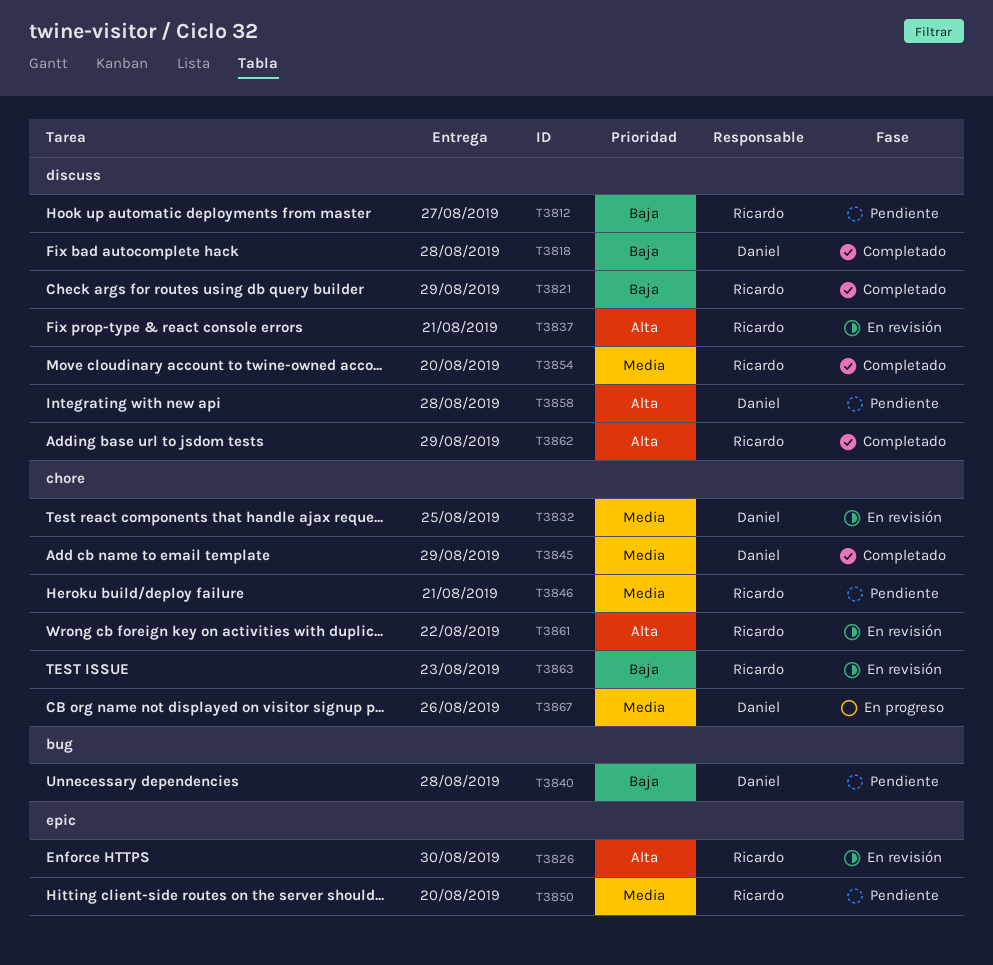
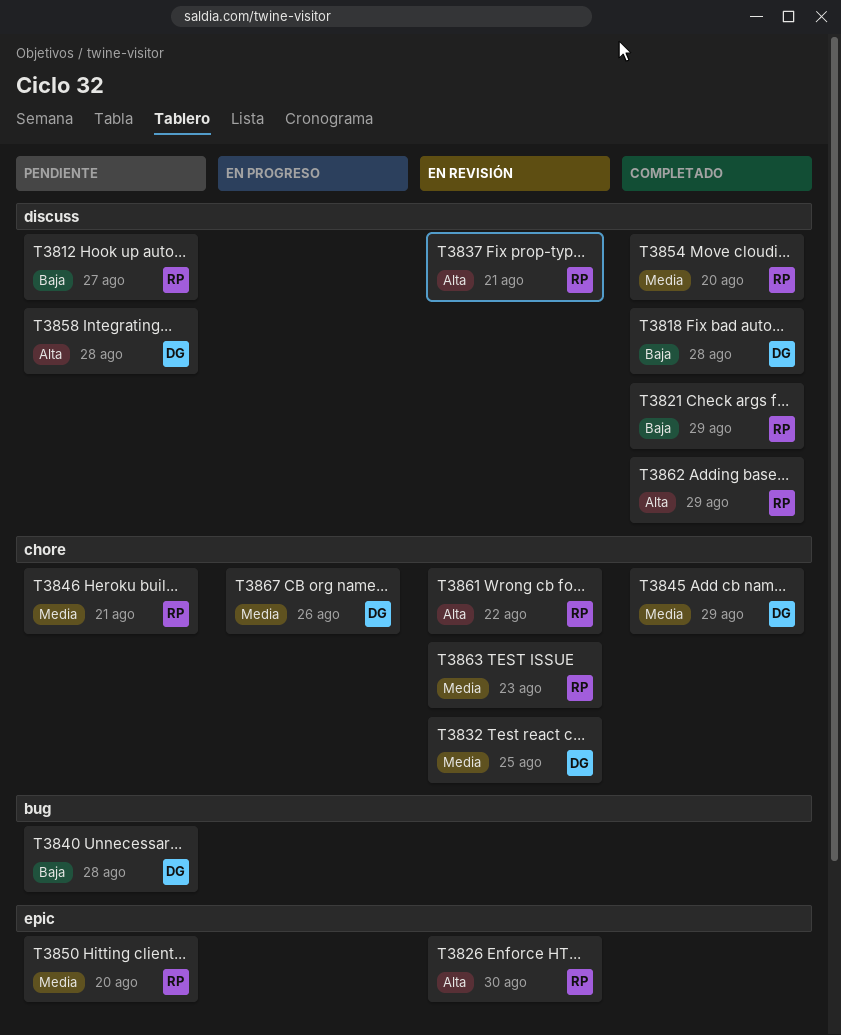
T3863, priority: Baja -> Media

